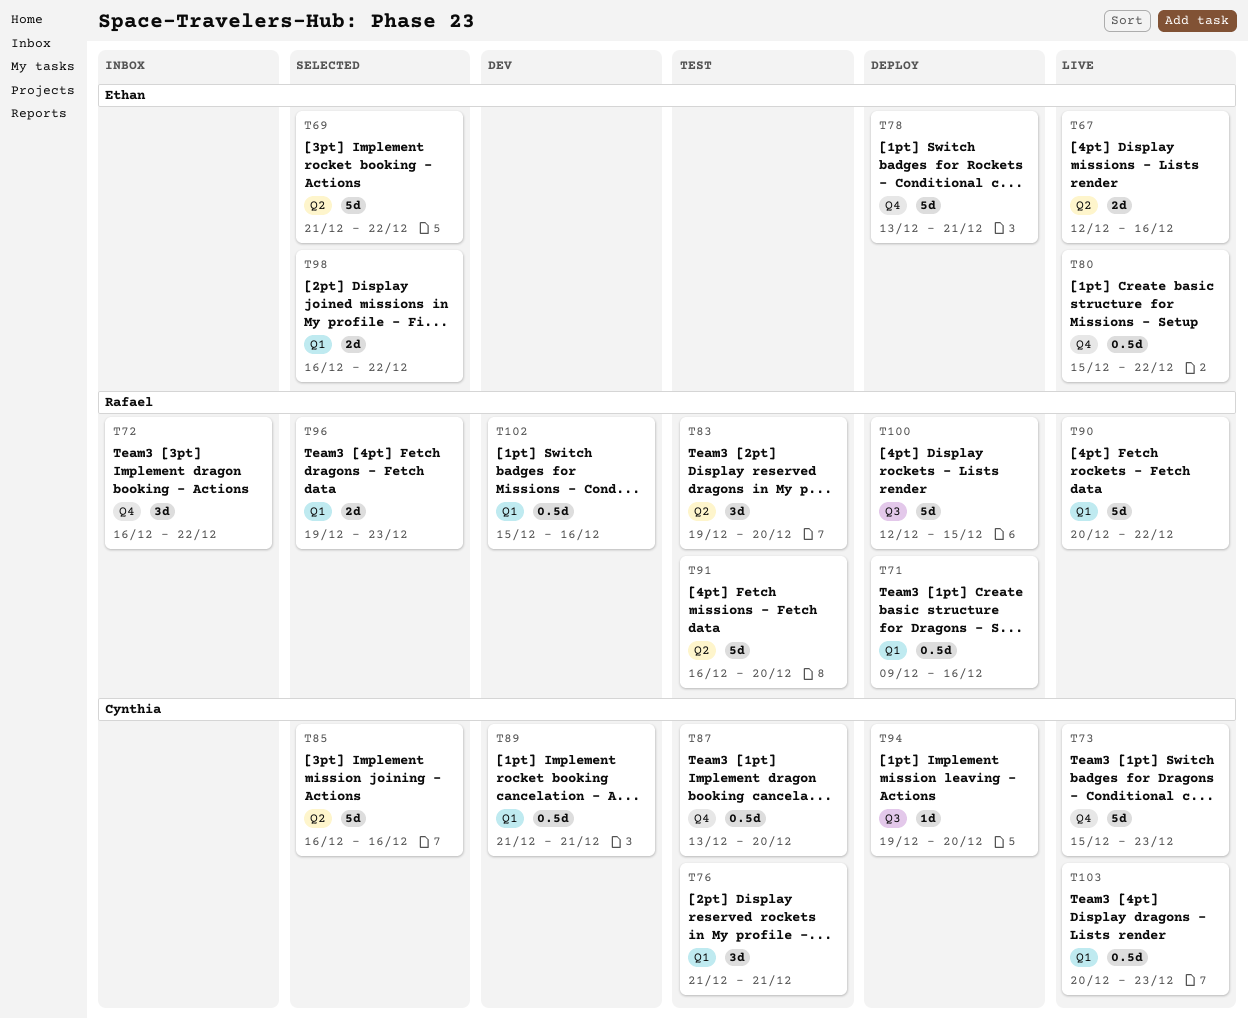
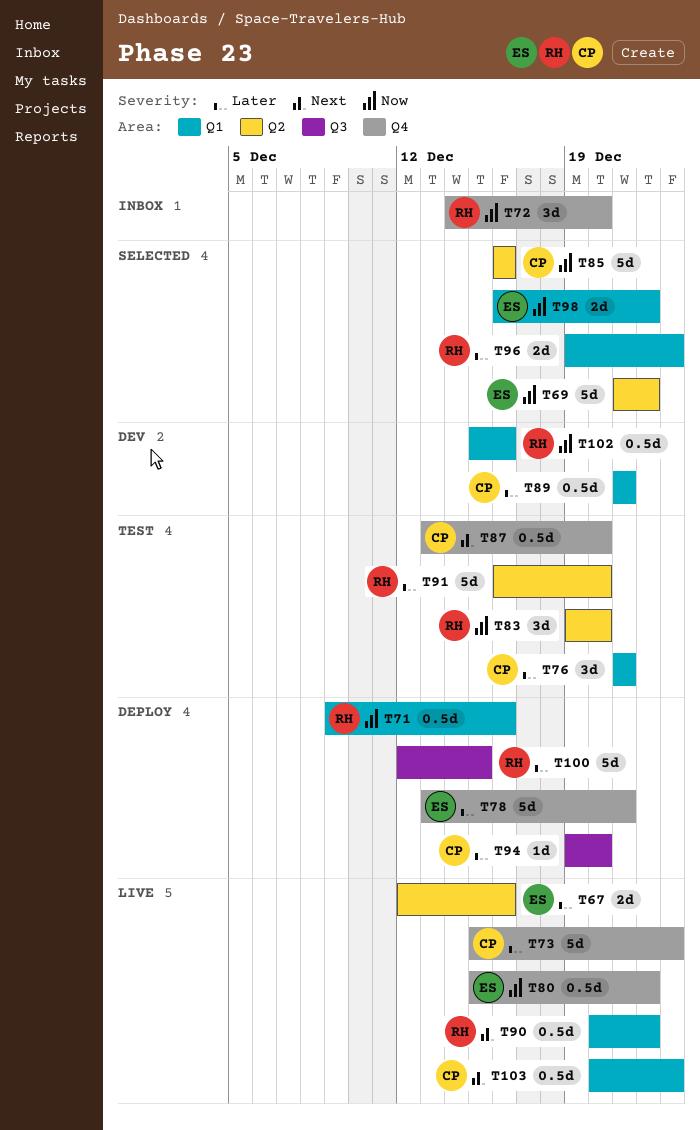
T72, start: Dec 16 -> Dec 14
T72, due: Dec 22 -> Dec 20
T90, estimate: 5d -> 0.5d

